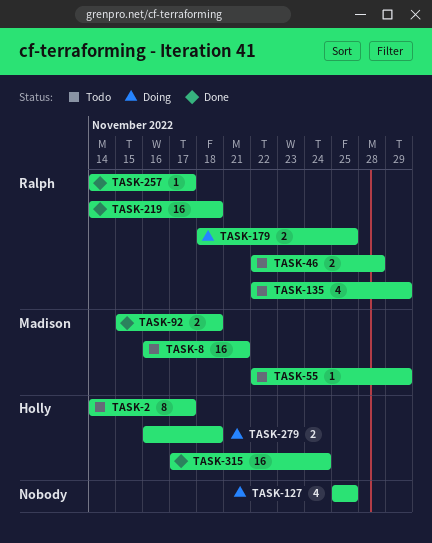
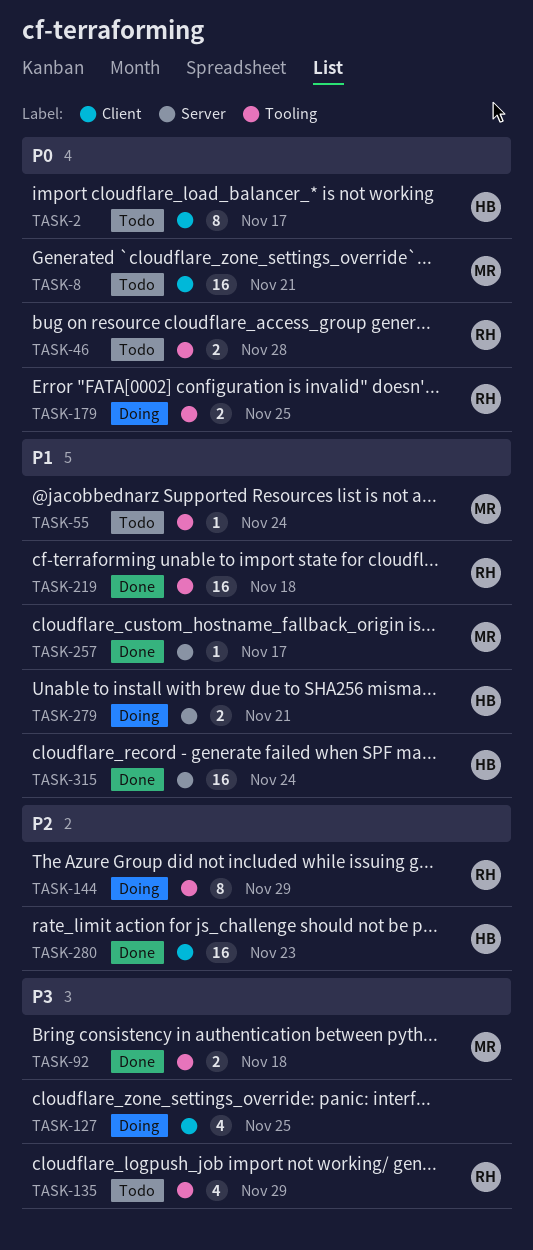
TASK-55, due: Nov 29 -> Nov 24
TASK-144: none -> present
TASK-257, owner: Ralph -> Madison
TASK-279, due: Nov 18 -> Nov 21
TASK-280: none -> present

